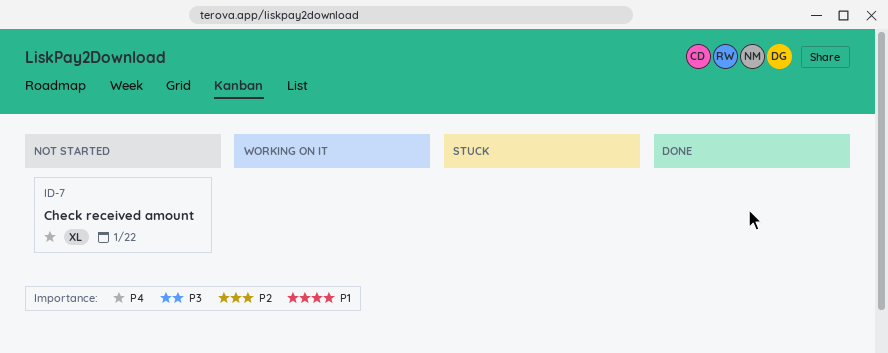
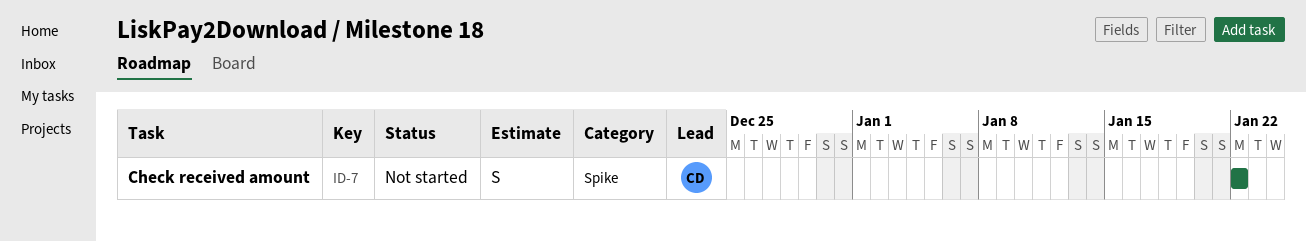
ID-7, estimate: XL -> S

